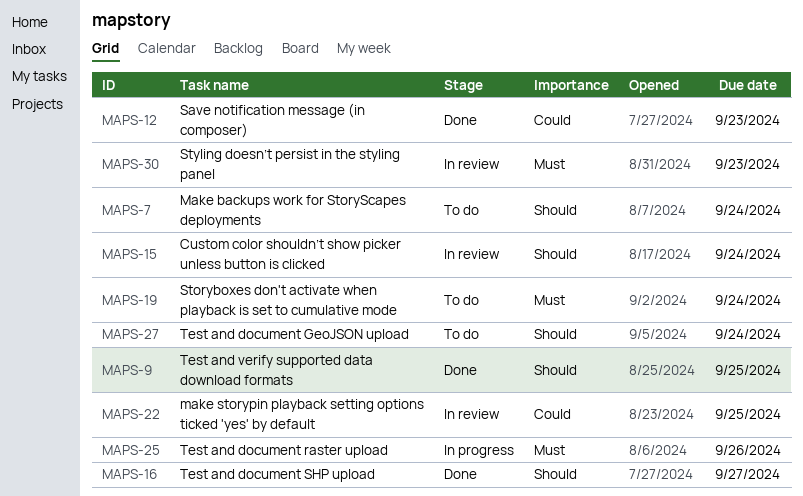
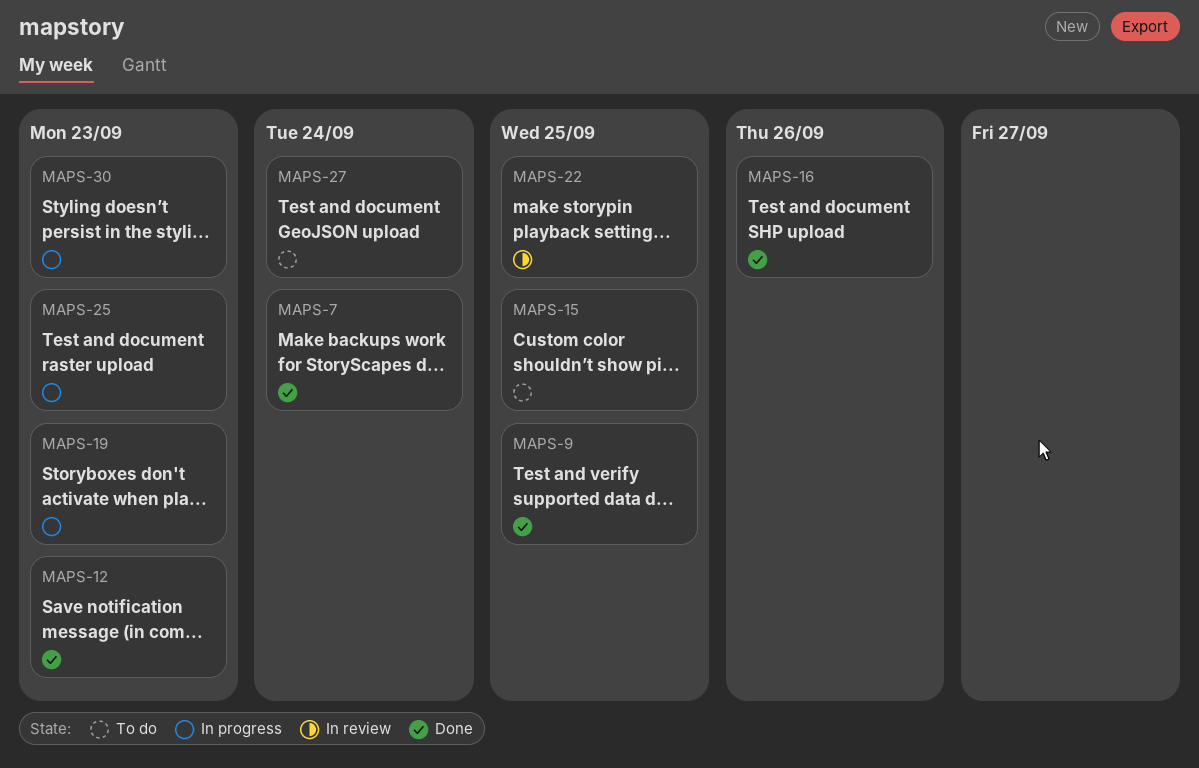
MAPS-7, status: To do -> Done
MAPS-15, status: In review -> To do
MAPS-15, due: Sep 24 -> Sep 25
MAPS-16, due: Sep 27 -> Sep 26
MAPS-19, status: To do -> In progress
MAPS-19, due: Sep 24 -> Sep 23
MAPS-25, due: Sep 26 -> Sep 23
MAPS-30, status: In review -> In progress

